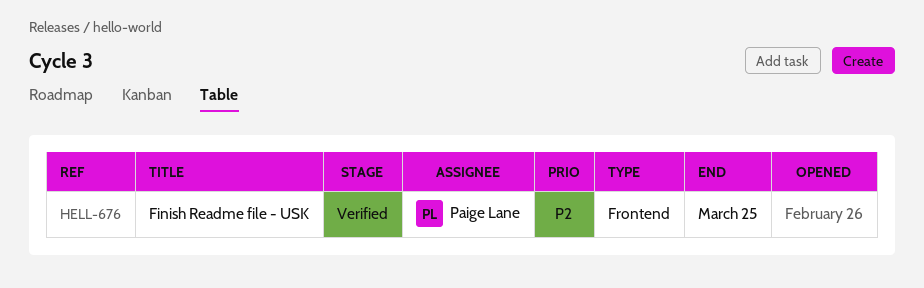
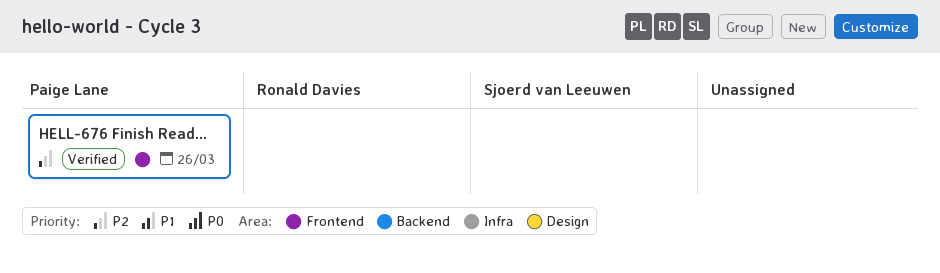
HELL-676, due: Mar 25 -> Mar 26

